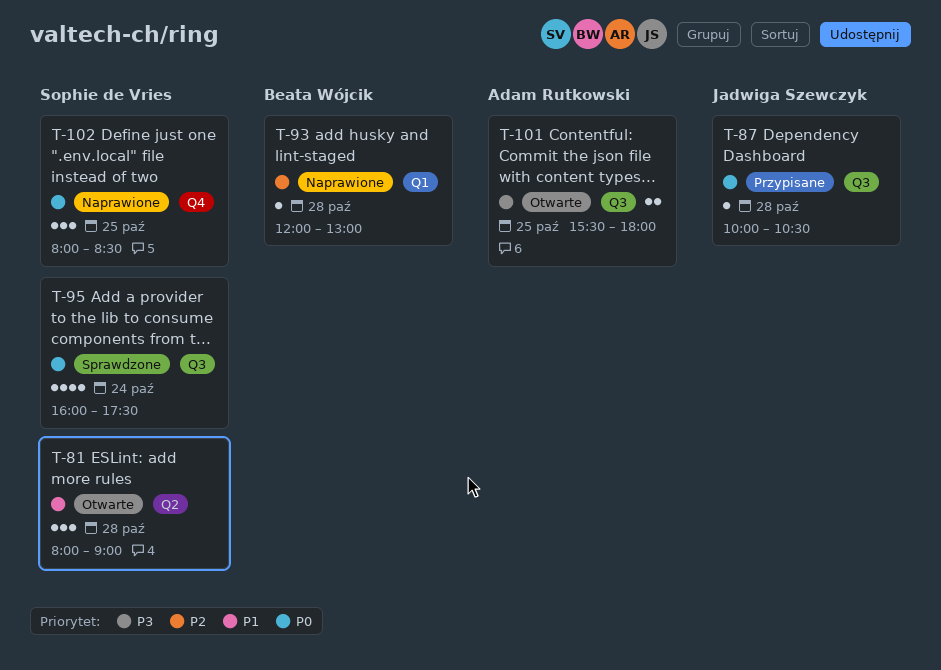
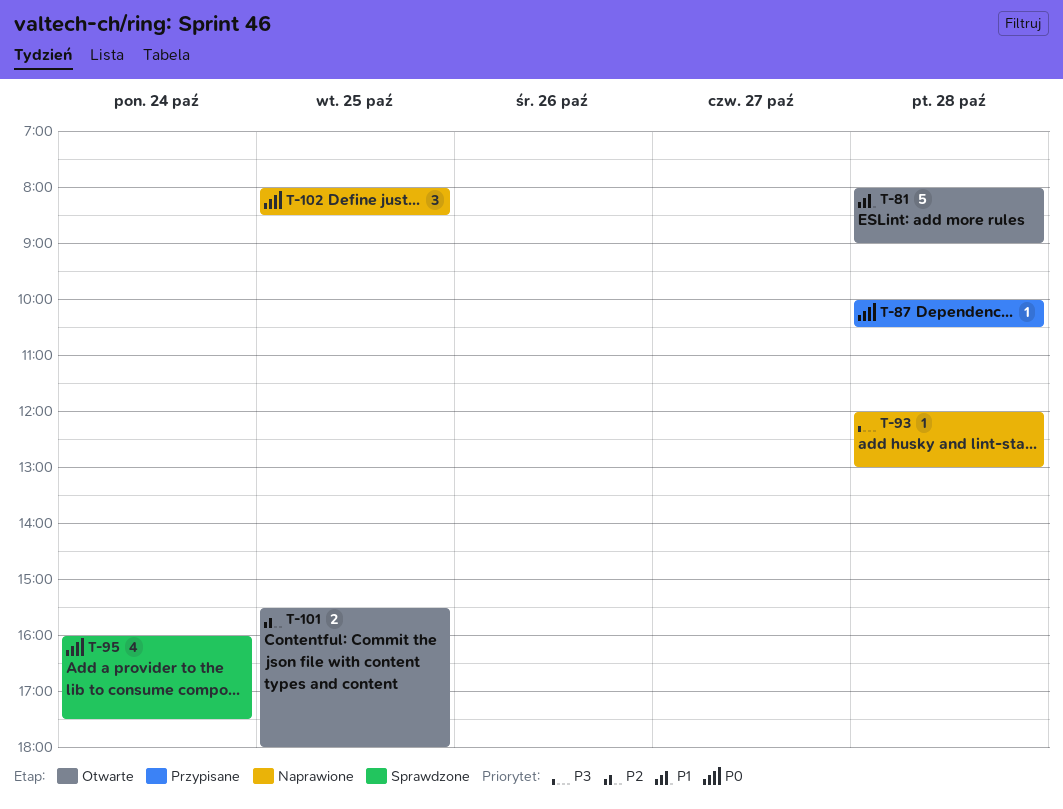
T-81, estimate: 3 -> 5
T-93, priority: P2 -> P3
T-101, priority: P3 -> P2

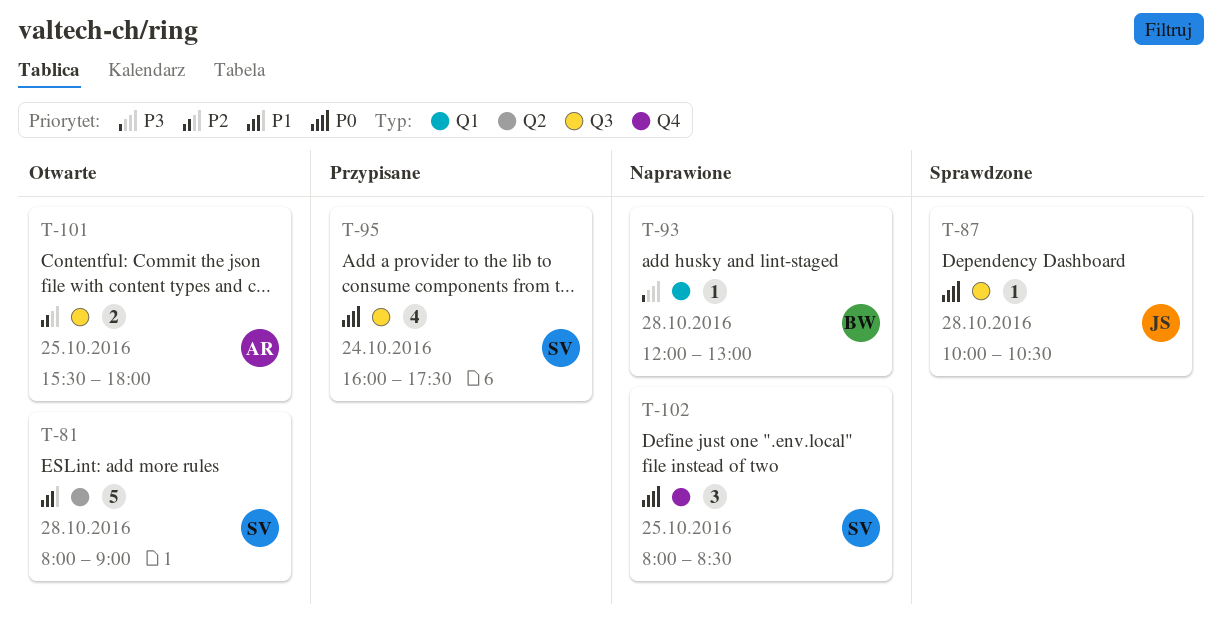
T-87, status: Przypisane -> Sprawdzone
T-95, status: Sprawdzone -> Przypisane

